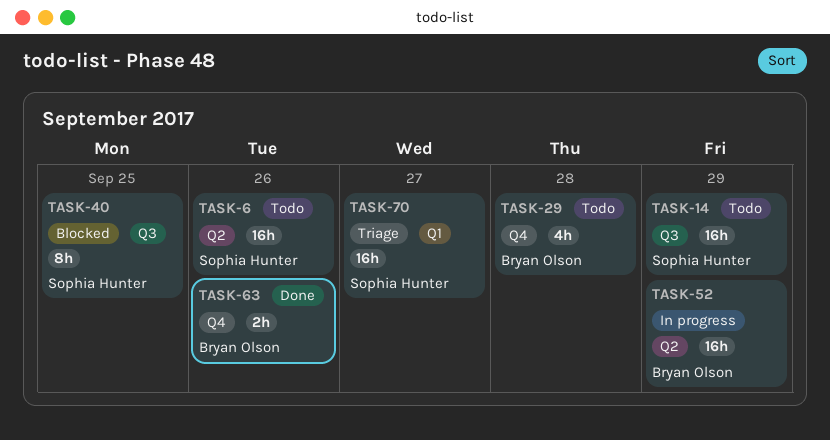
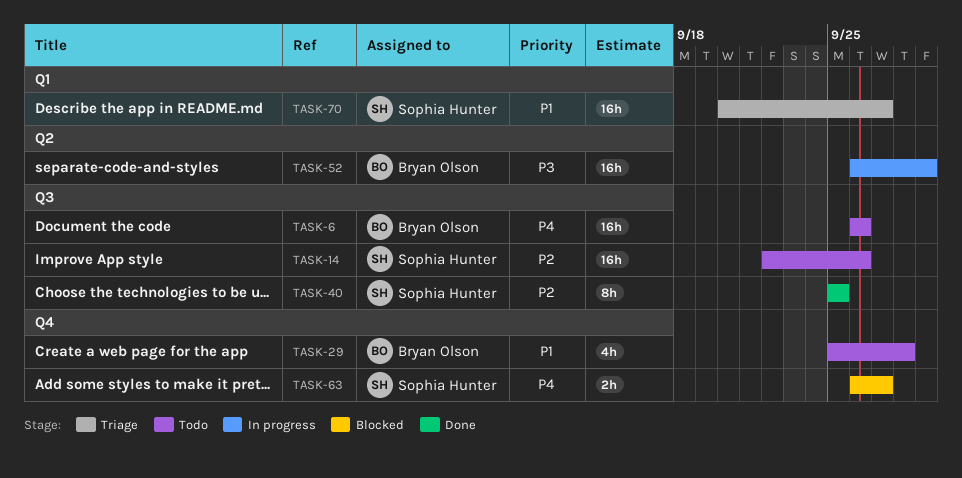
TASK-6, owner: Sophia Hunter -> Bryan Olson
TASK-6, label: Q2 -> Q3
TASK-14, due: Sep 29 -> Sep 26
TASK-40, status: Blocked -> Done
TASK-63, status: Done -> Blocked
TASK-63, owner: Bryan Olson -> Sophia Hunter
TASK-63, due: Sep 26 -> Sep 27

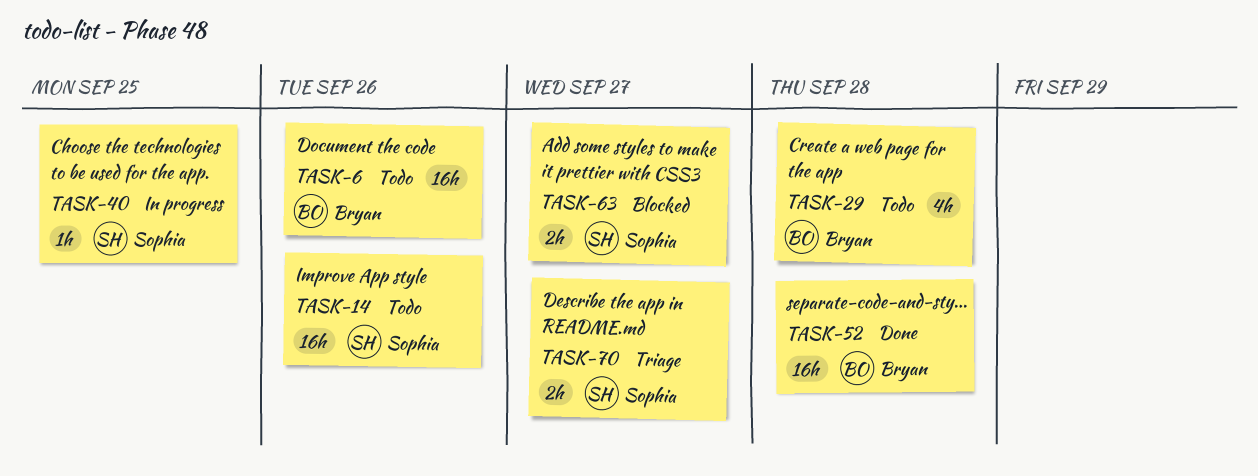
TASK-40, status: Done -> In progress
TASK-40, estimate: 8h -> 1h
TASK-52, status: In progress -> Done
TASK-52, due: Sep 29 -> Sep 28
TASK-70, estimate: 16h -> 2h

